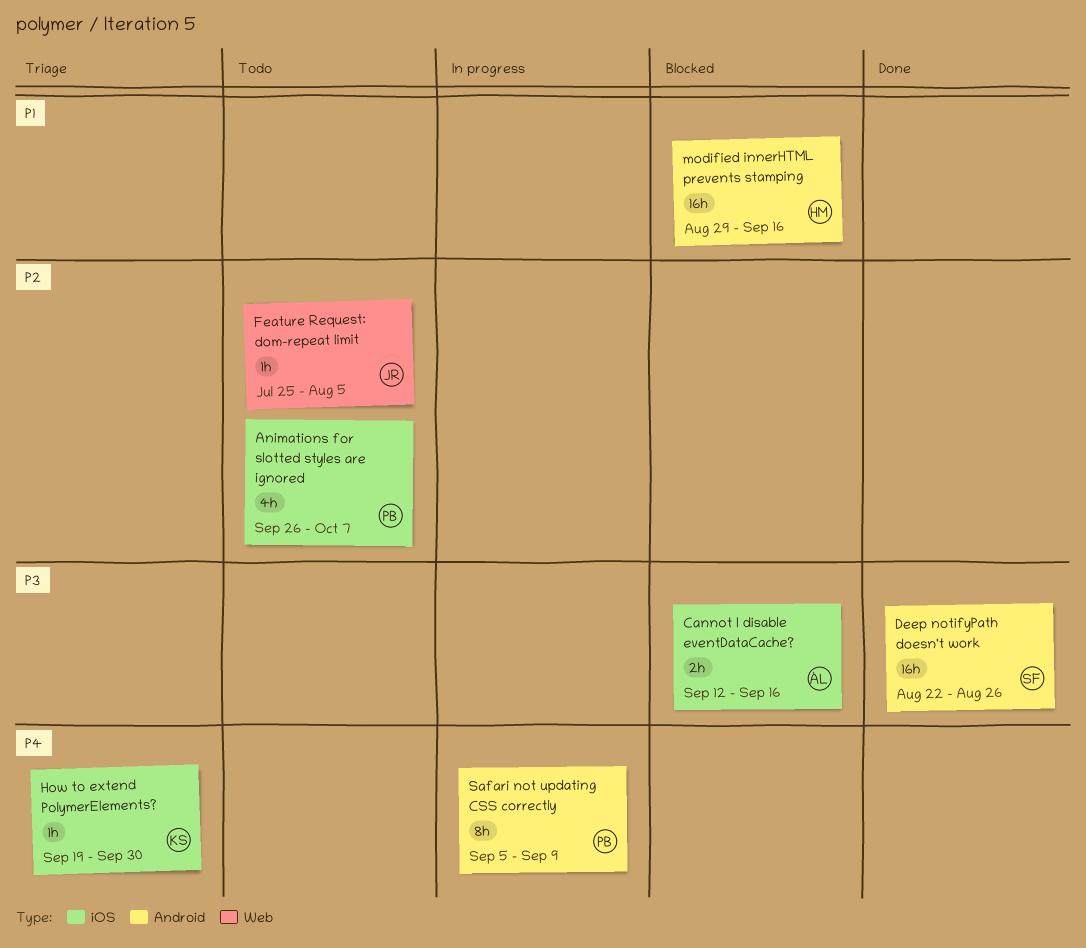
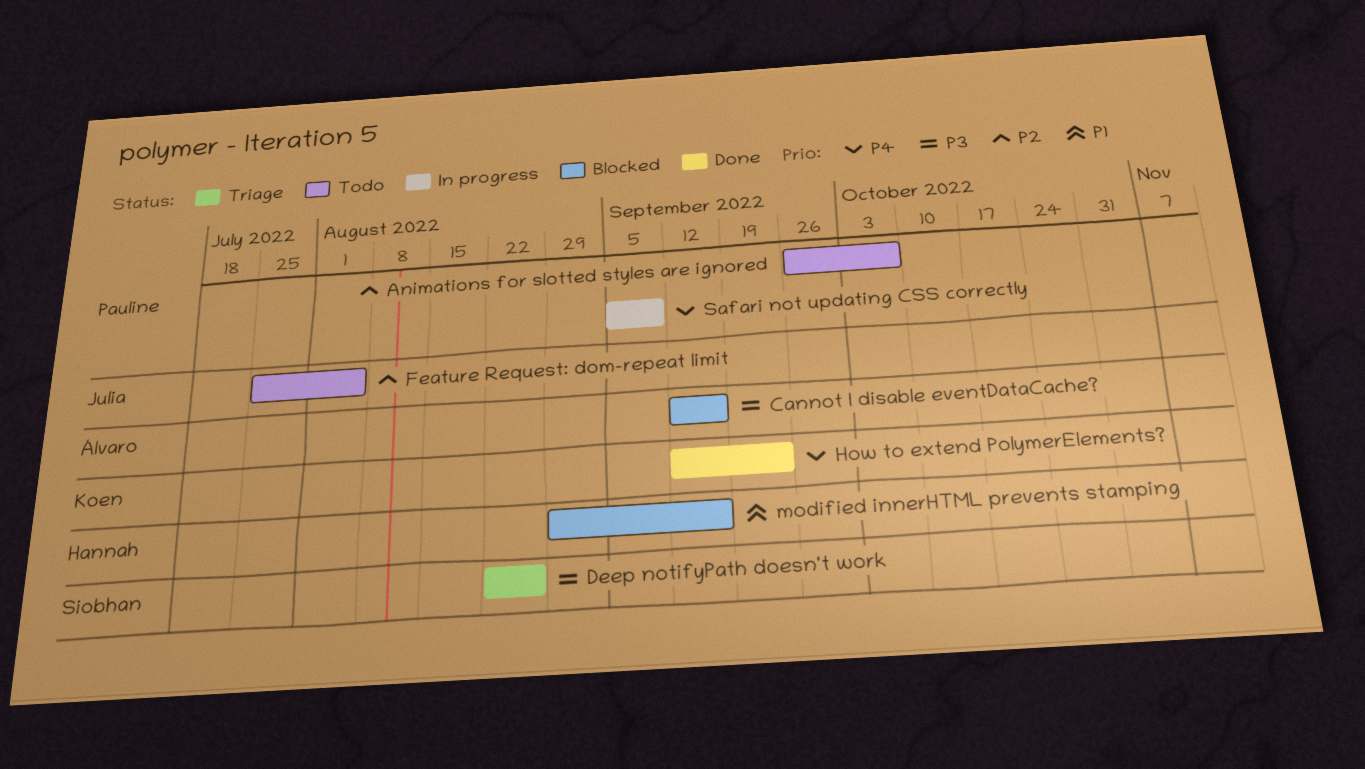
Deep notifyPath doesn't work, status: Done -> Triage
How to extend PolymerElements?, status: Triage -> Done
How to extend PolymerElements?, start: Sep 19 -> Sep 12
How to extend PolymerElements?, due: Sep 30 -> Sep 23

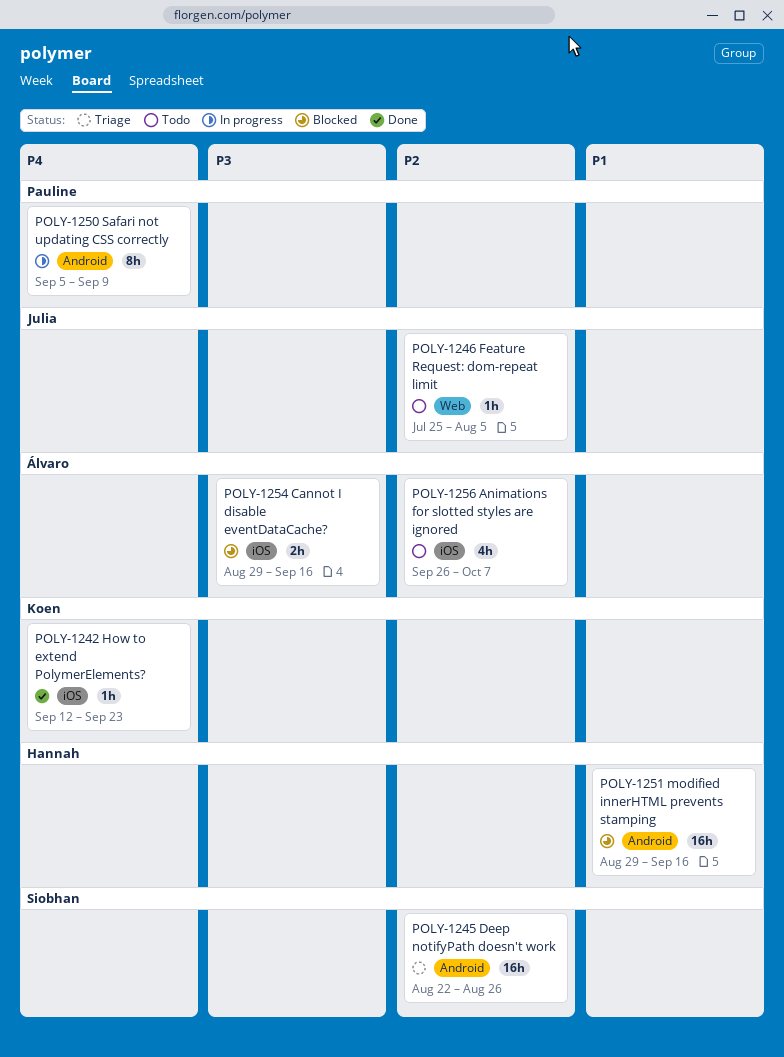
Animations for slotted styles are ignored, owner: Pauline -> Álvaro
Cannot I disable eventDataCache?, start: Sep 12 -> Aug 29
Deep notifyPath doesn't work, priority: P3 -> P2

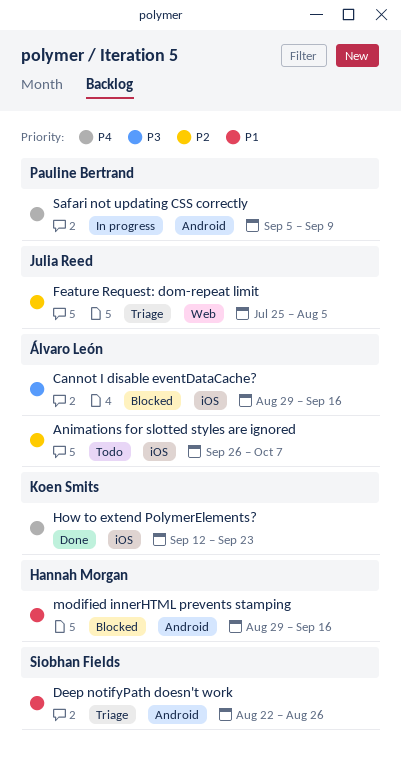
Deep notifyPath doesn't work, priority: P2 -> P1
Feature Request: dom-repeat limit, status: Todo -> Triage

